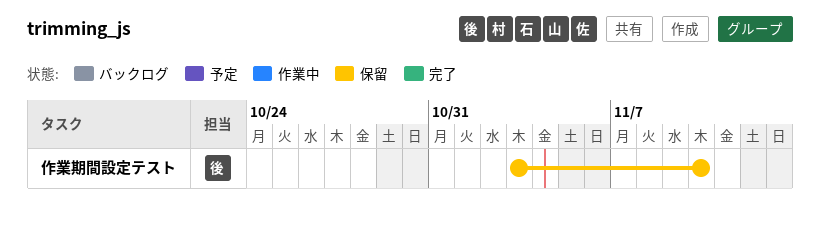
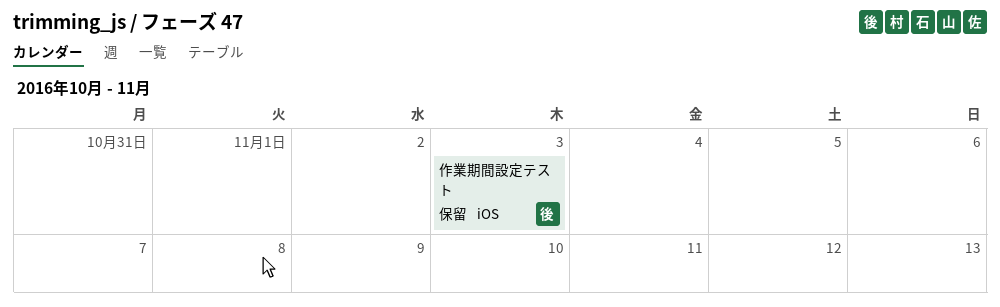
作業期間設定テスト, due: Nov 10 -> Nov 3

